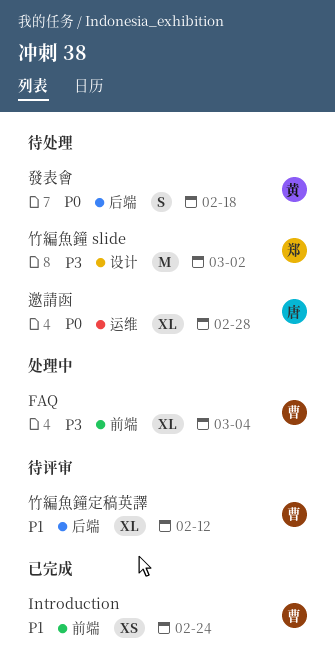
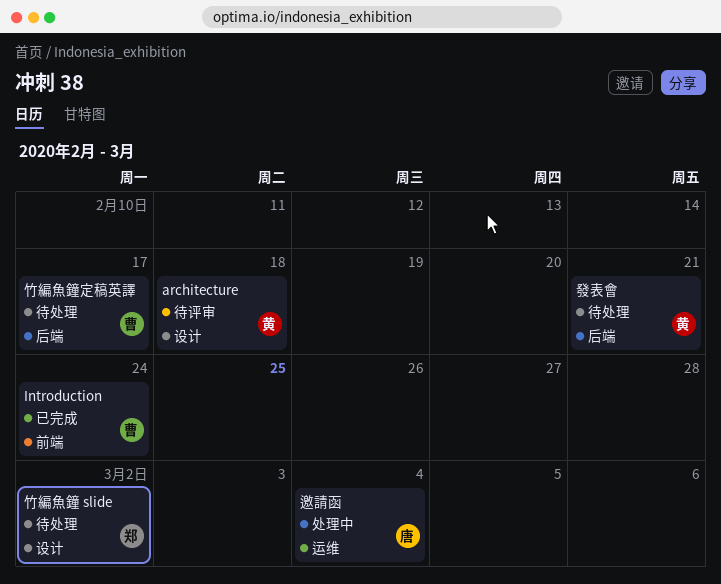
architecture: none -> present
FAQ: present -> none
發表會, due: Feb 18 -> Feb 21
竹編魚鐘定稿英譯, status: 待评审 -> 待处理
竹編魚鐘定稿英譯, due: Feb 12 -> Feb 17
邀請函, status: 待处理 -> 处理中
邀請函, due: Feb 28 -> Mar 4

